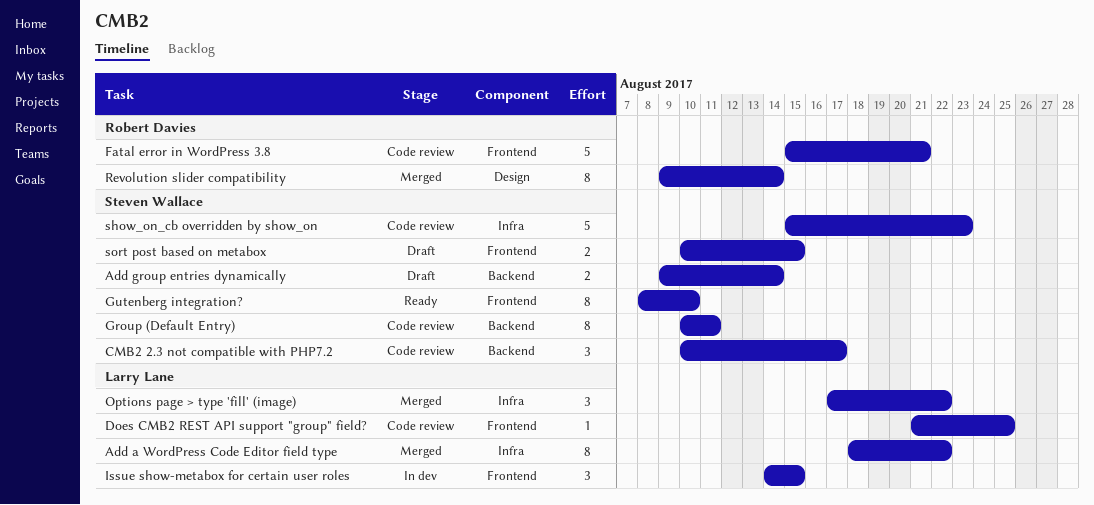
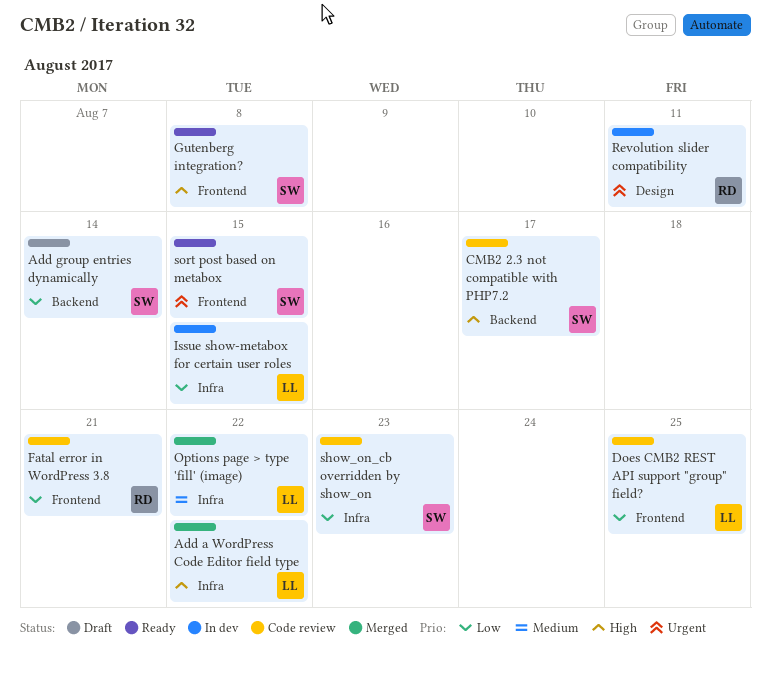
Group (Default Entry): present -> none
Gutenberg integration?, due: Aug 10 -> Aug 8
Issue show-metabox for certain user roles, label: Frontend -> Infra
Revolution slider compatibility, status: Merged -> In dev
Revolution slider compatibility, due: Aug 14 -> Aug 11
sort post based on metabox, status: Draft -> Ready

